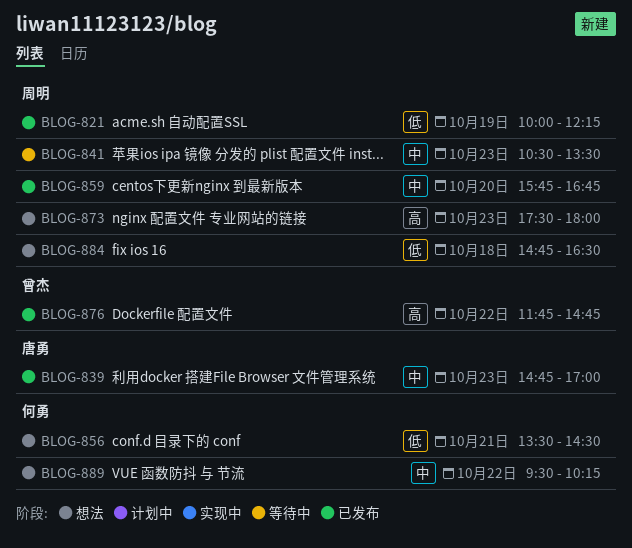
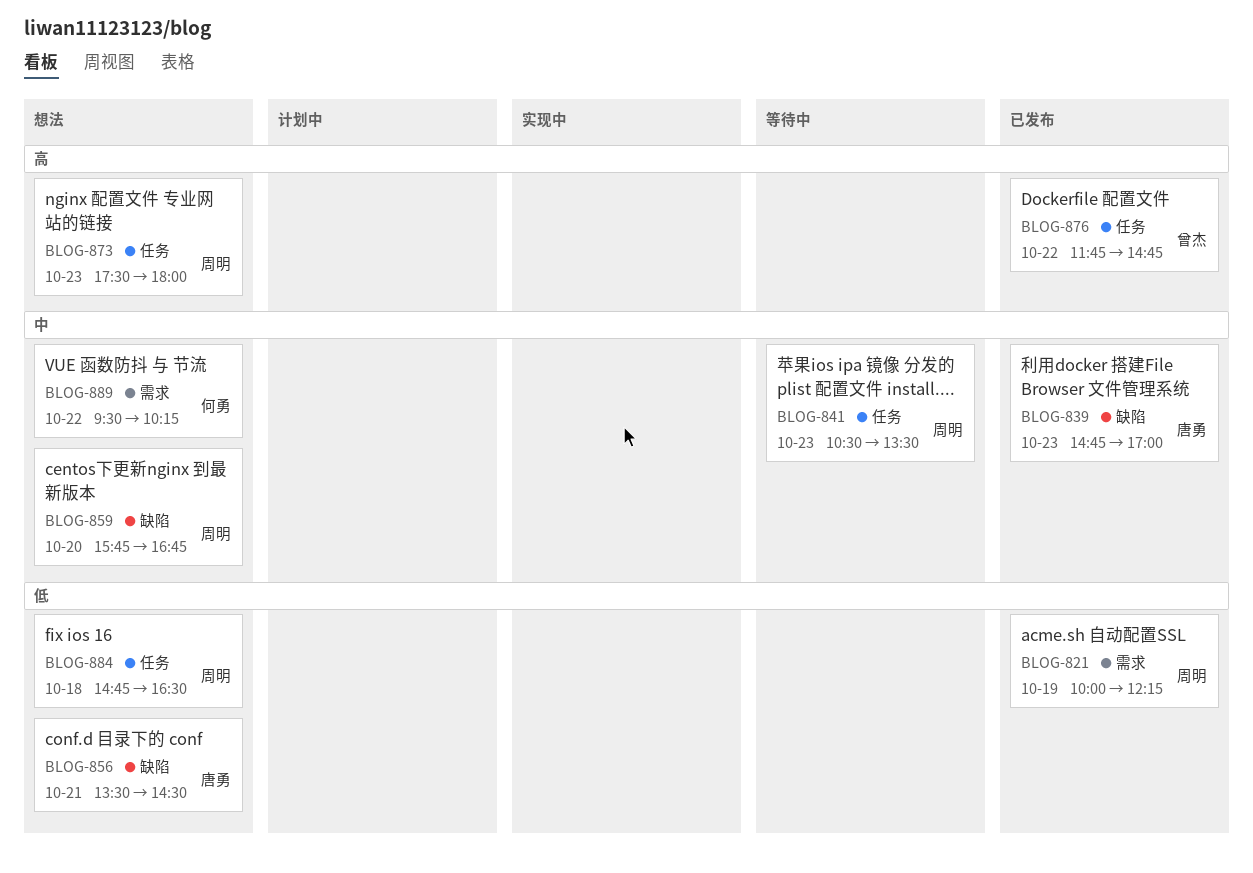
BLOG-856, owner: 何勇 -> 唐勇
BLOG-859, status: 已发布 -> 想法

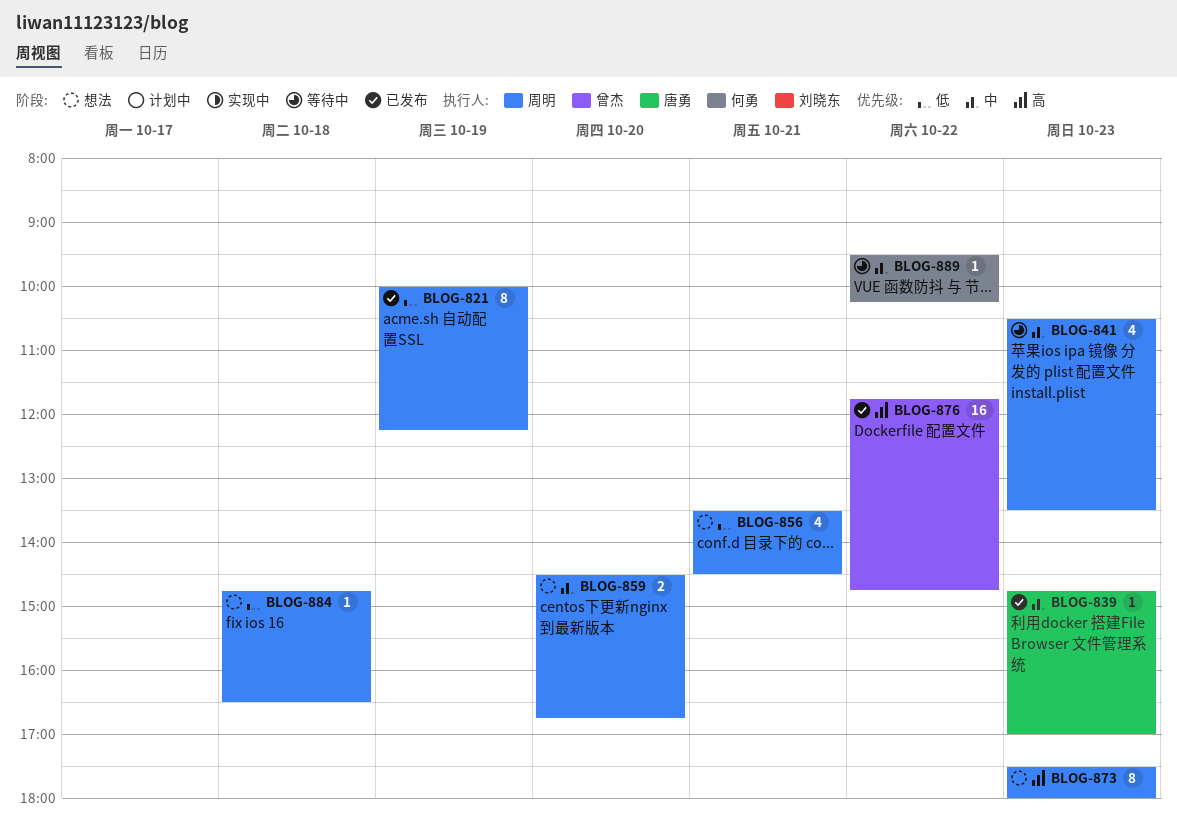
BLOG-856, owner: 唐勇 -> 周明
BLOG-859, begins: 15:45 -> 14:30
BLOG-889, status: 想法 -> 等待中

